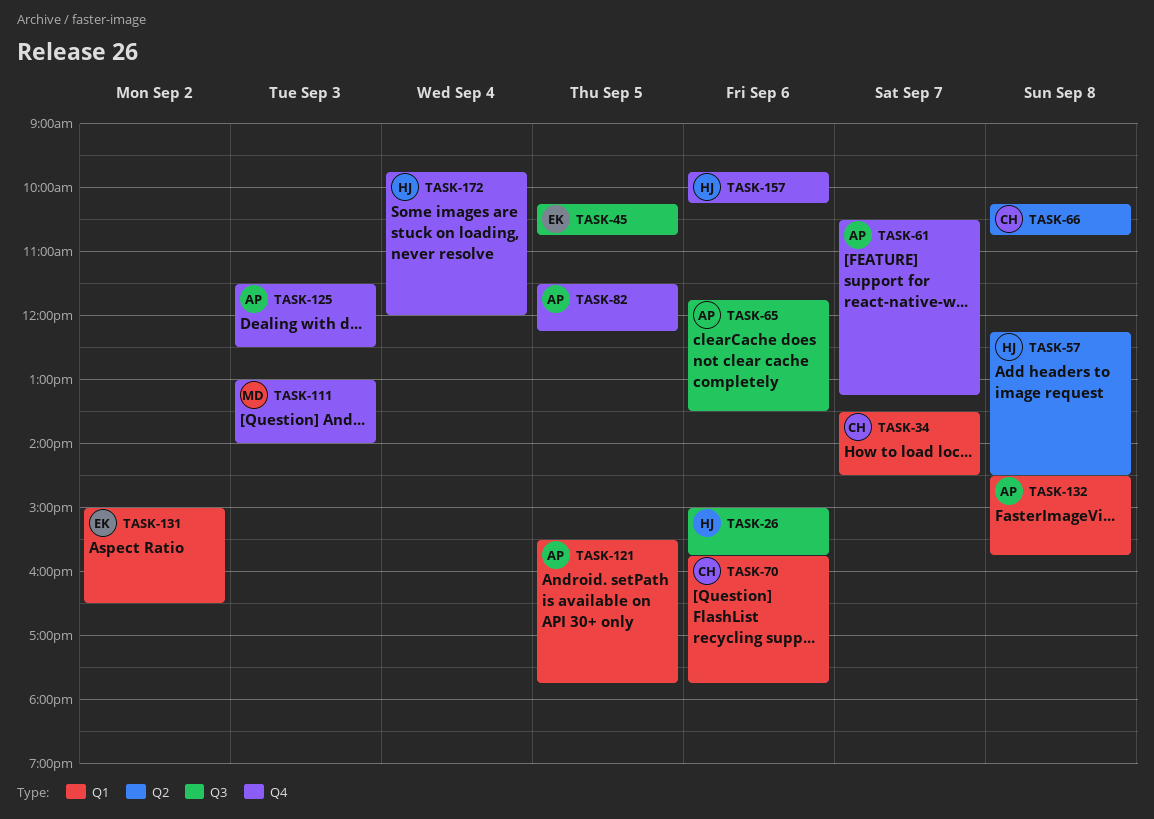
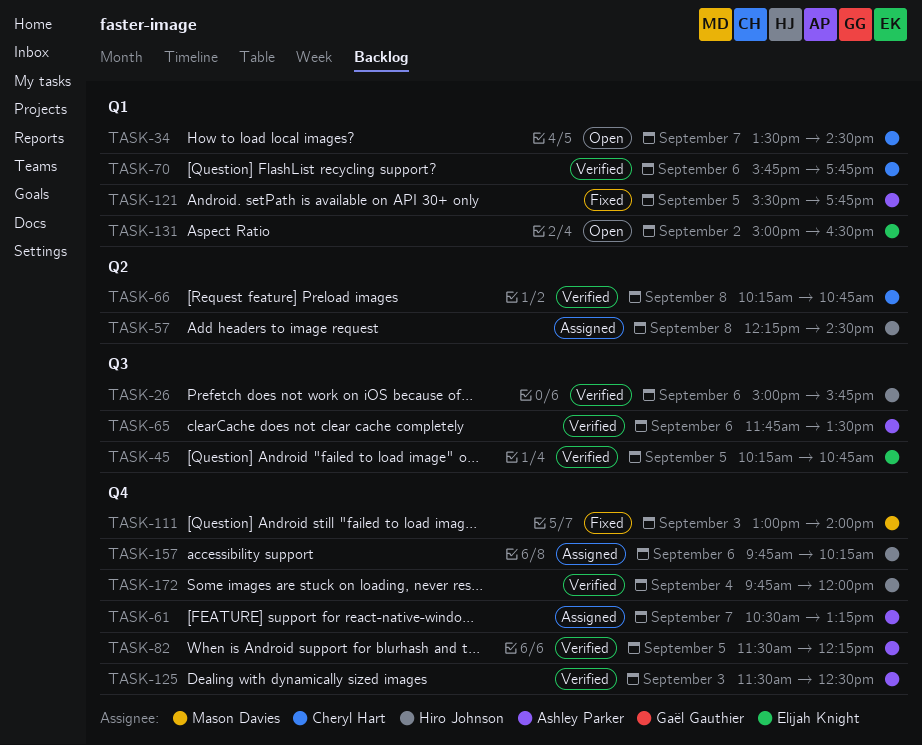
TASK-132: present -> none

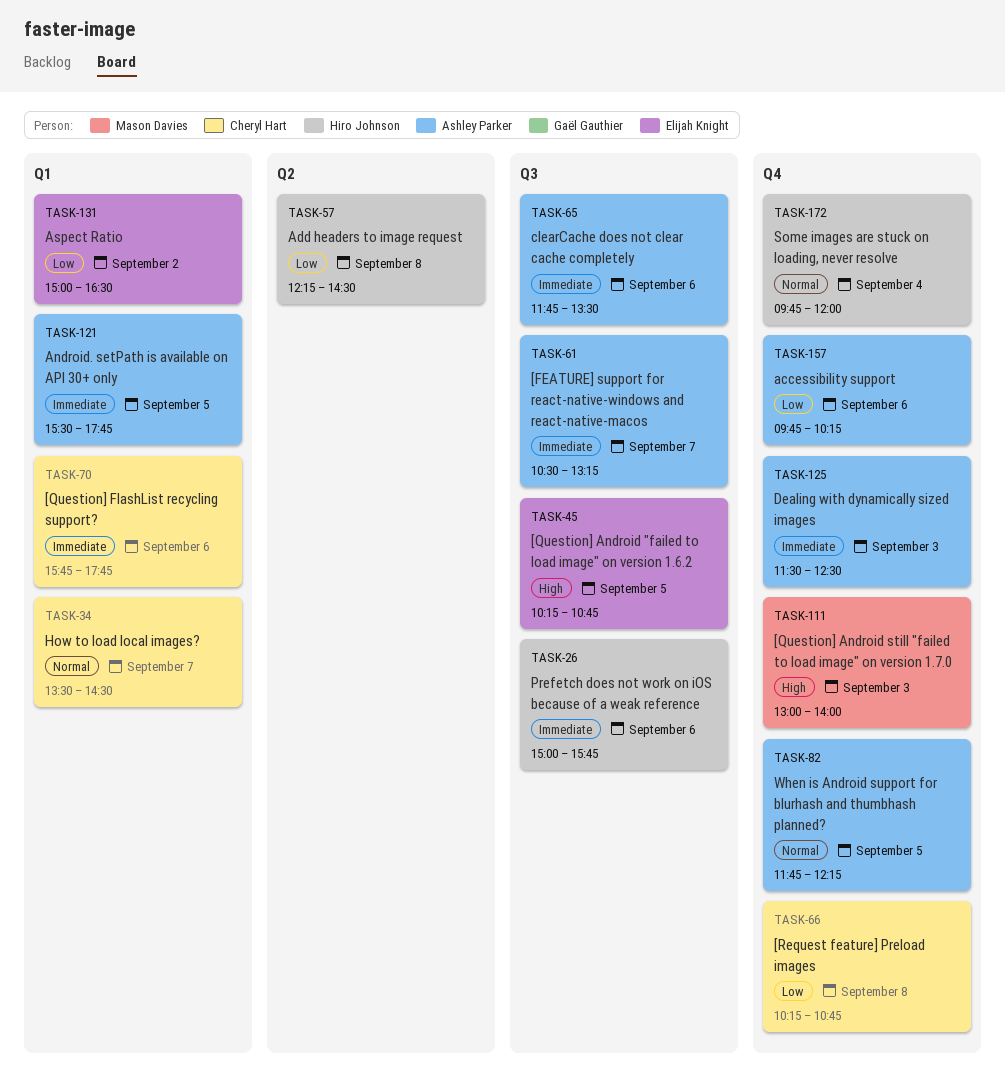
TASK-61, label: Q4 -> Q3
TASK-66, label: Q2 -> Q4
TASK-82, begins: 11:30 -> 11:45
TASK-157, owner: Hiro Johnson -> Ashley Parker

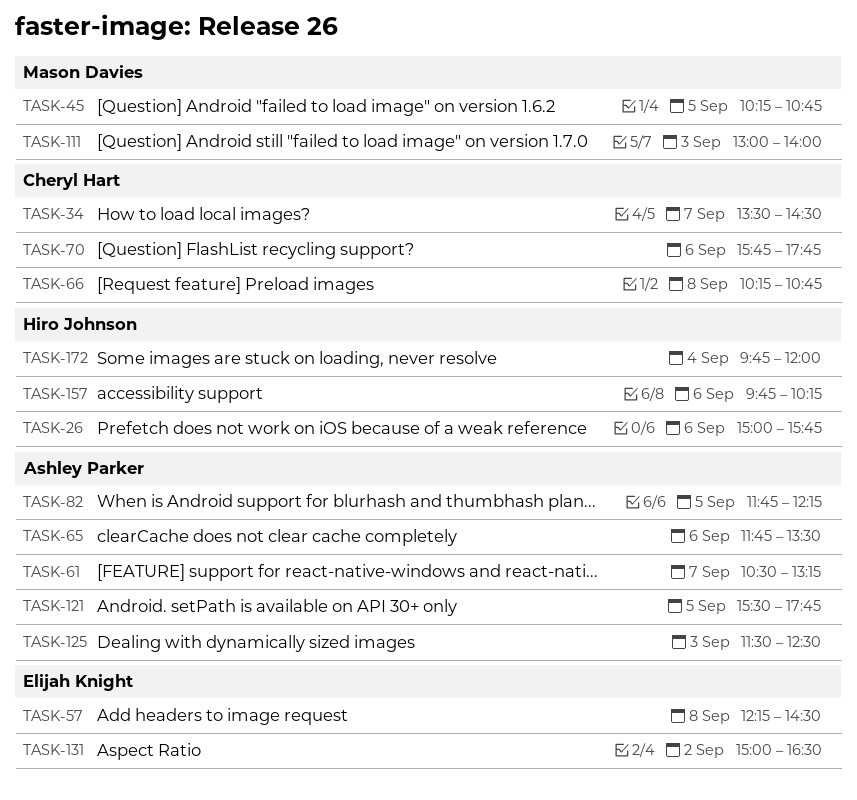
TASK-45, owner: Elijah Knight -> Mason Davies
TASK-57, owner: Hiro Johnson -> Elijah Knight
TASK-157, owner: Ashley Parker -> Hiro Johnson

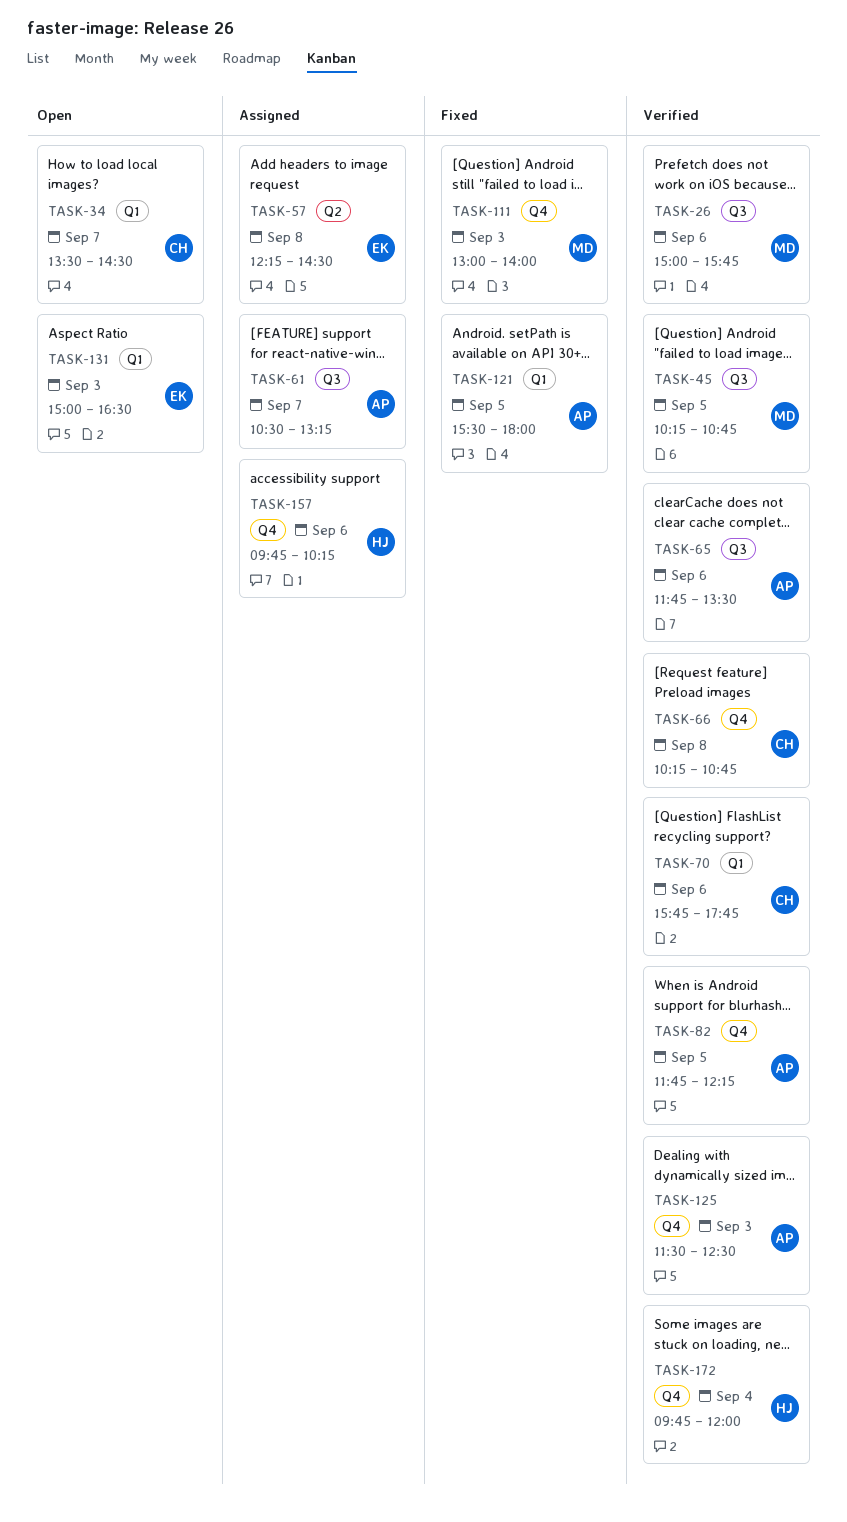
TASK-26, owner: Hiro Johnson -> Mason Davies
TASK-121, ends: 17:45 -> 18:00
TASK-131, day: Sep 2 -> Sep 3

